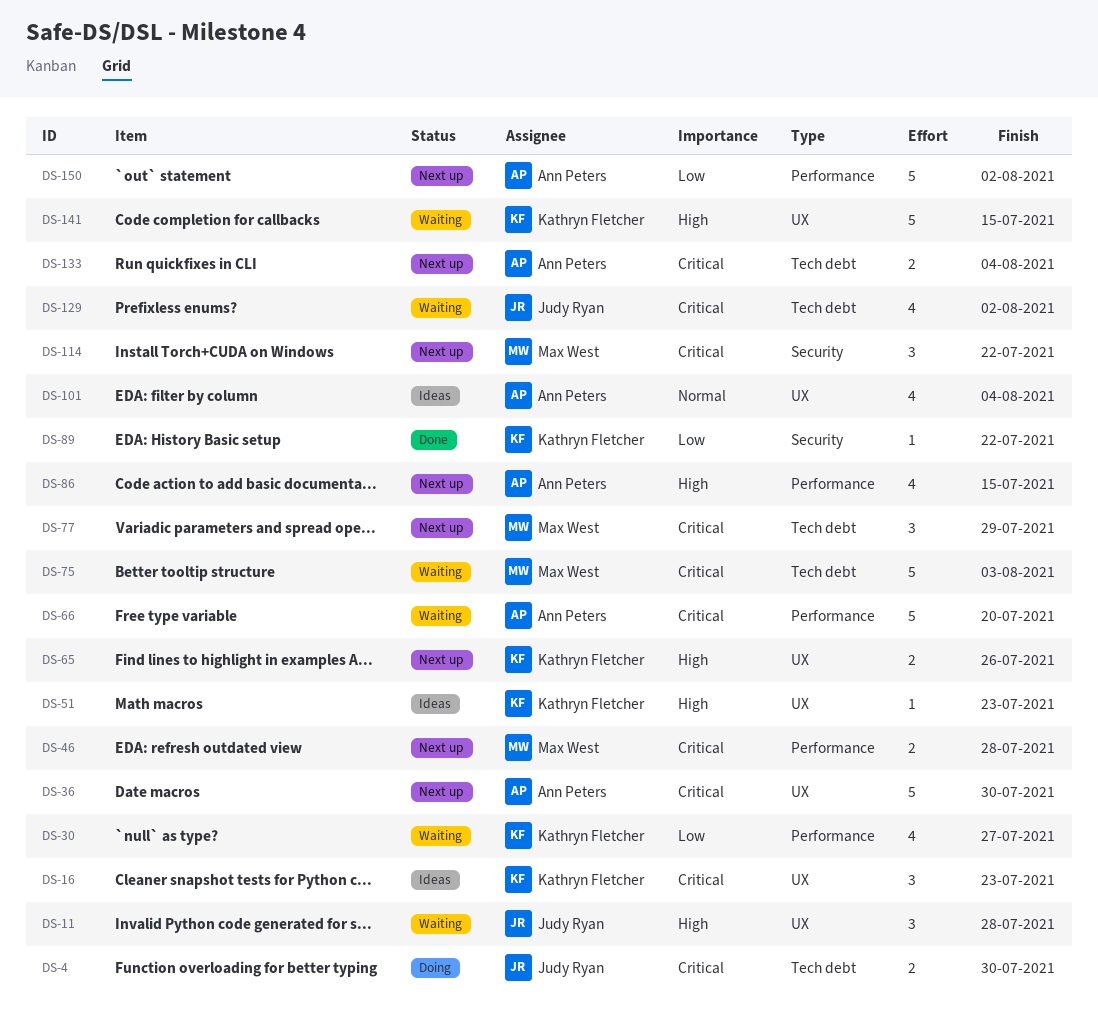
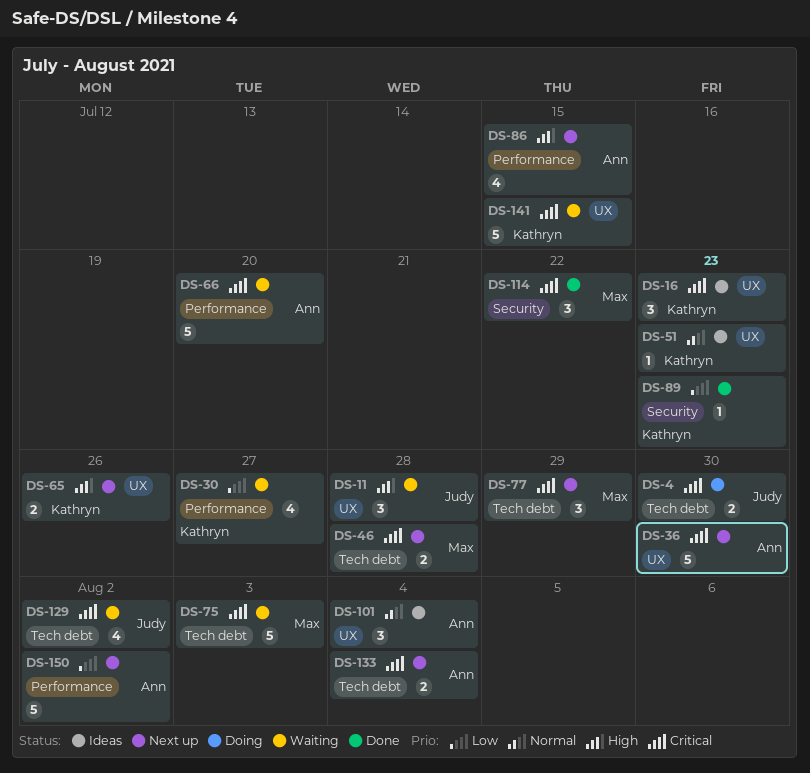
DS-46, label: Performance -> Tech debt
DS-51, priority: High -> Normal
DS-89, due: Jul 22 -> Jul 23
DS-101, estimate: 4 -> 3
DS-114, status: Next up -> Done
DS-141, priority: High -> Critical

